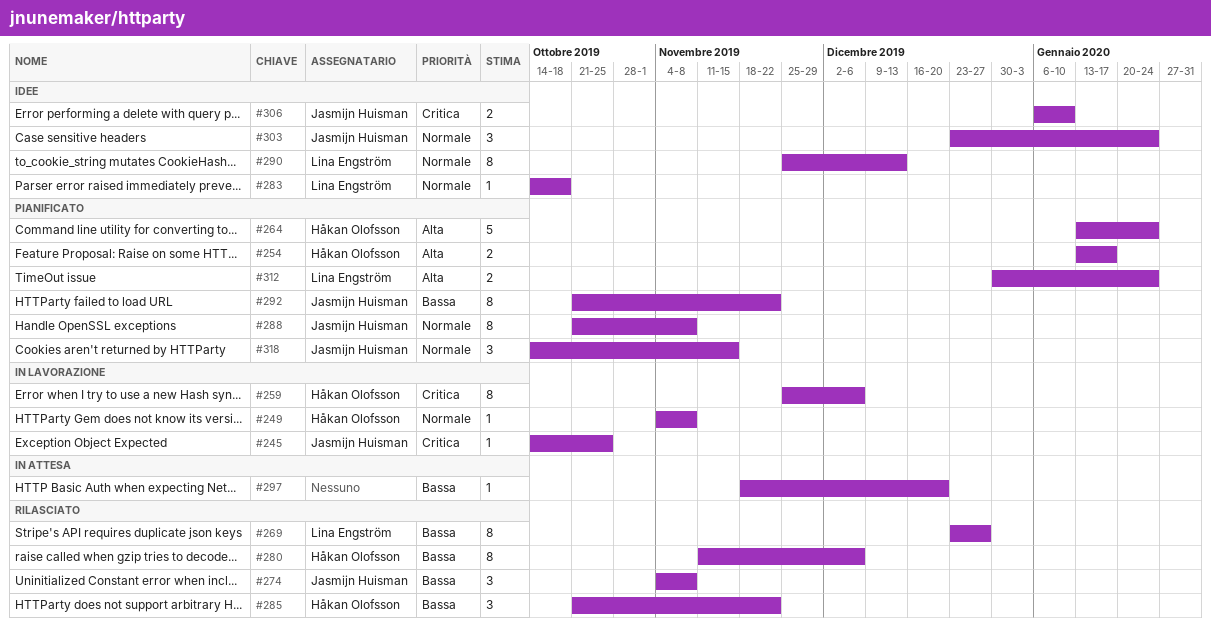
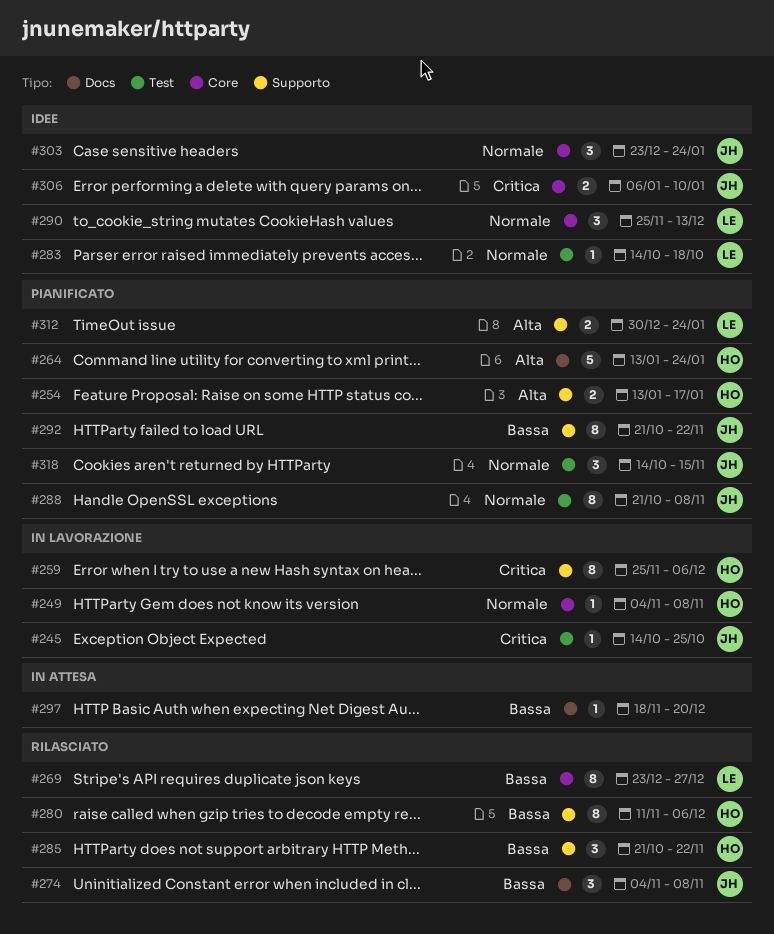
#290, estimate: 8 -> 3

